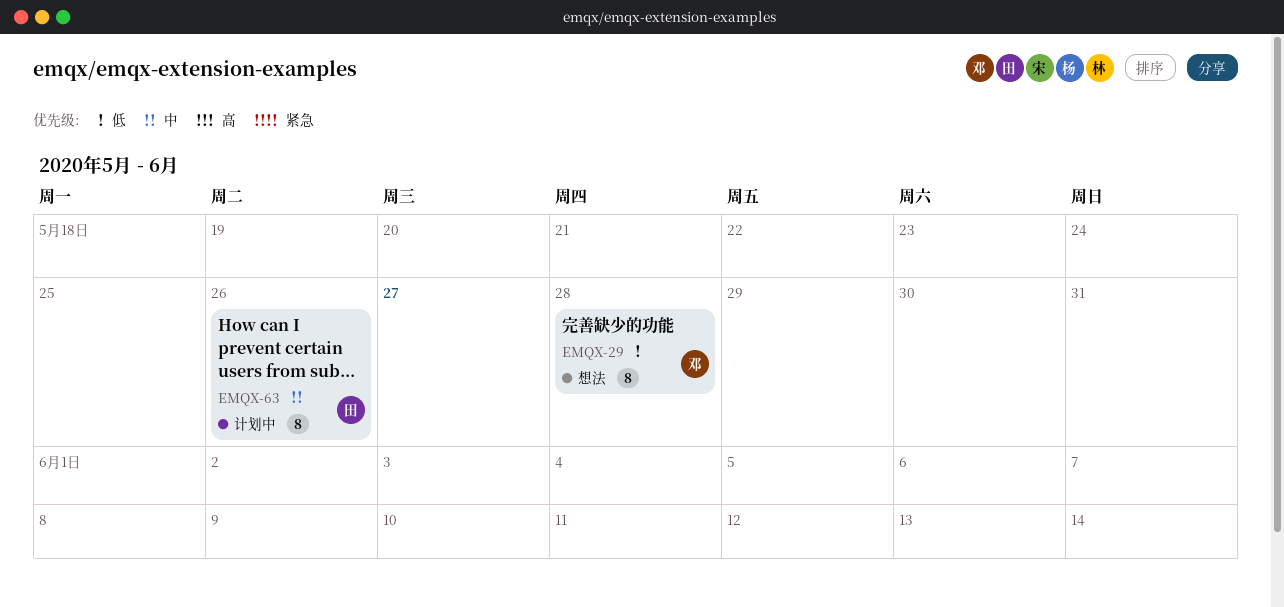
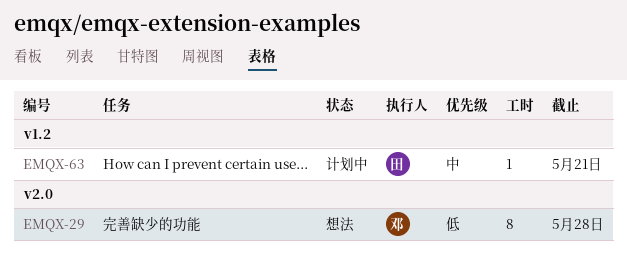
EMQX-63, estimate: 8 -> 1
EMQX-63, due: May 26 -> May 21

